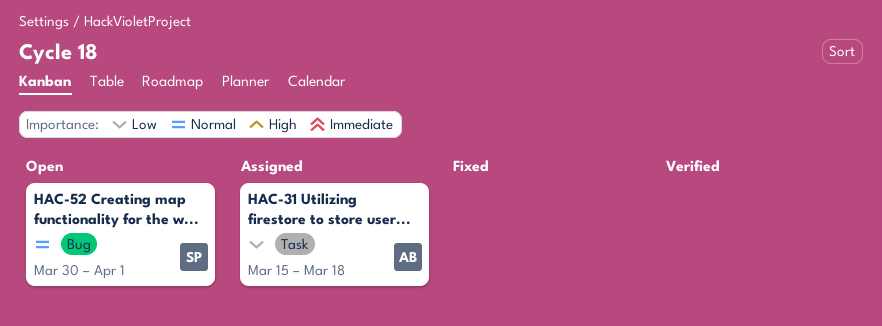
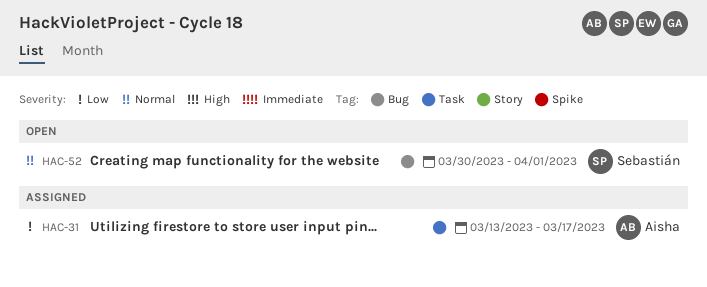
HAC-31, start: Mar 15 -> Mar 13
HAC-31, due: Mar 18 -> Mar 17

